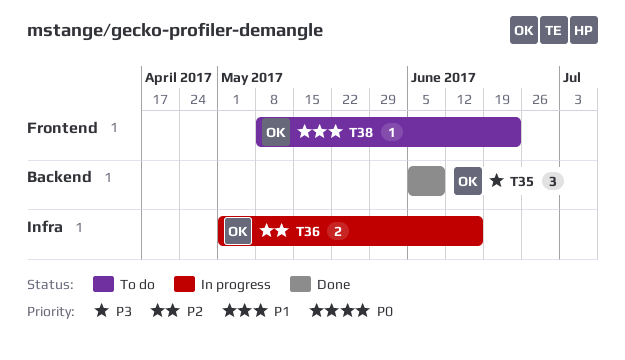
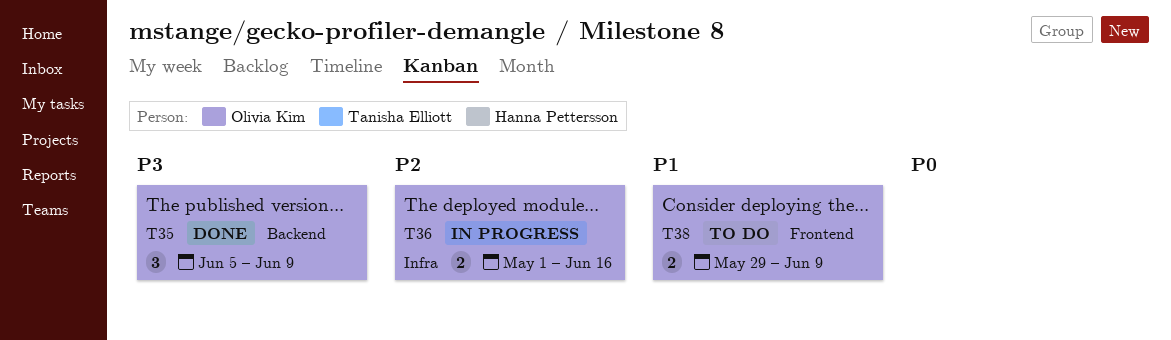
T38, estimate: 1 -> 2
T38, start: May 8 -> May 29
T38, due: Jun 23 -> Jun 9

